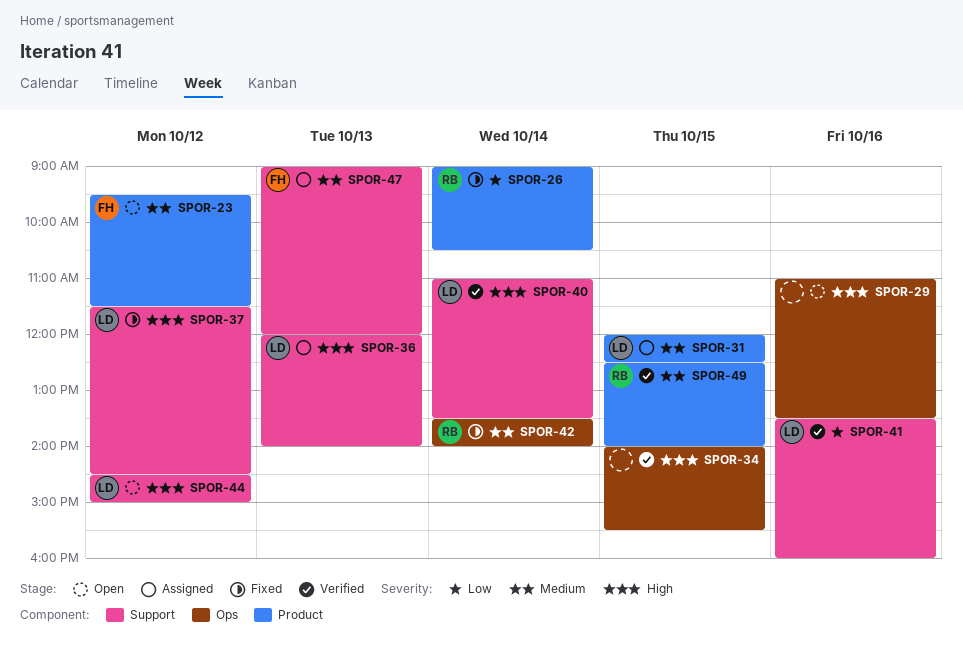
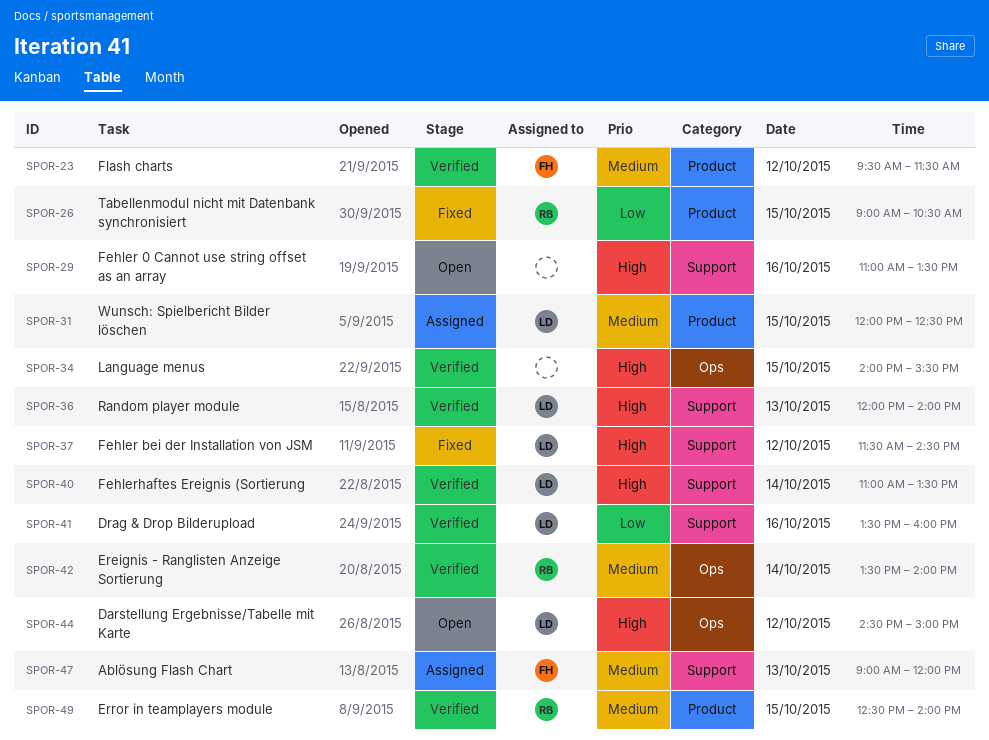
SPOR-23, status: Open -> Verified
SPOR-26, day: Oct 14 -> Oct 15
SPOR-29, label: Ops -> Support
SPOR-36, status: Assigned -> Verified
SPOR-42, status: Fixed -> Verified
SPOR-44, label: Support -> Ops

